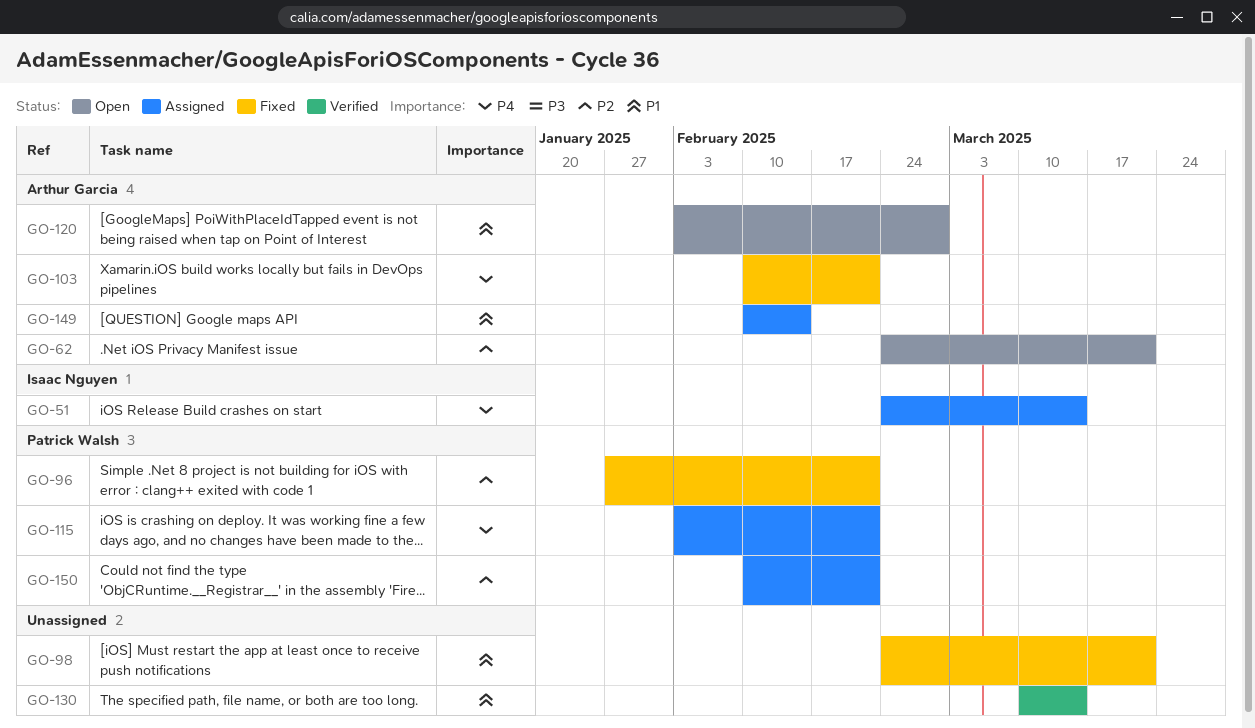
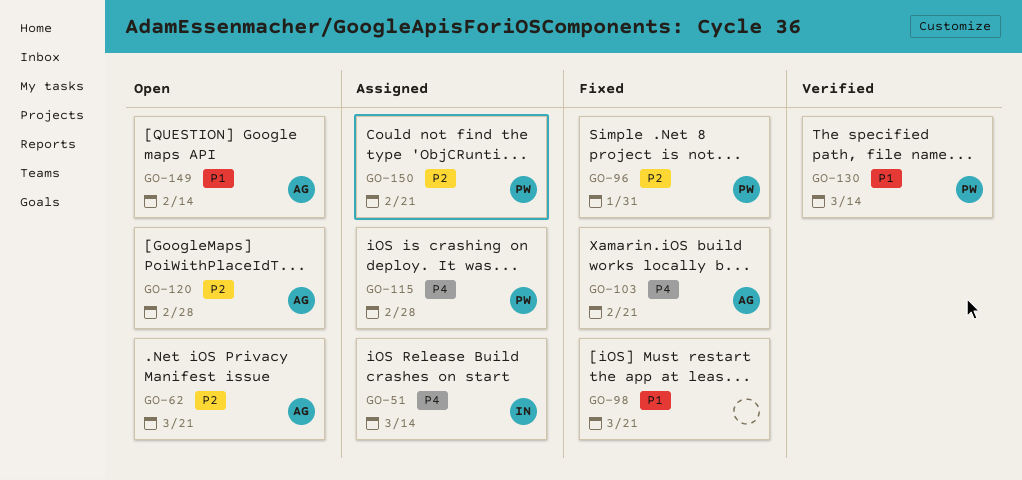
GO-96, due: Feb 21 -> Jan 31
GO-115, due: Feb 21 -> Feb 28
GO-120, priority: P1 -> P2
GO-130, owner: none -> Patrick Walsh
GO-149, status: Assigned -> Open

